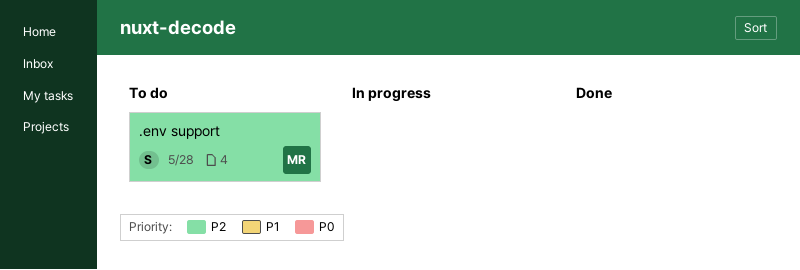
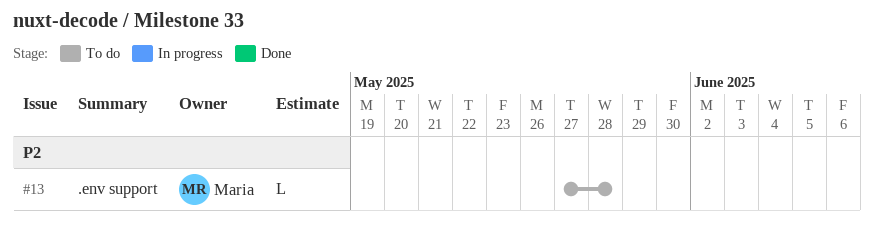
.env support, estimate: S -> L

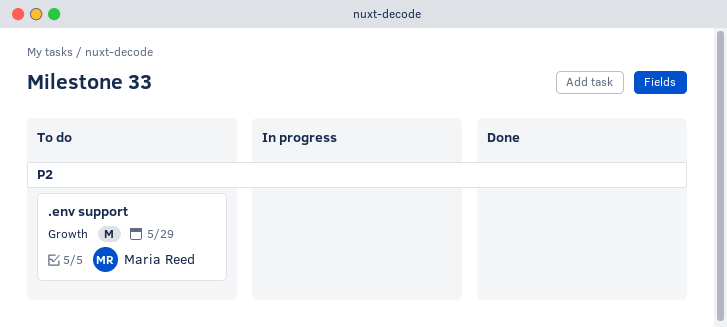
.env support, estimate: L -> M
.env support, due: May 28 -> May 29

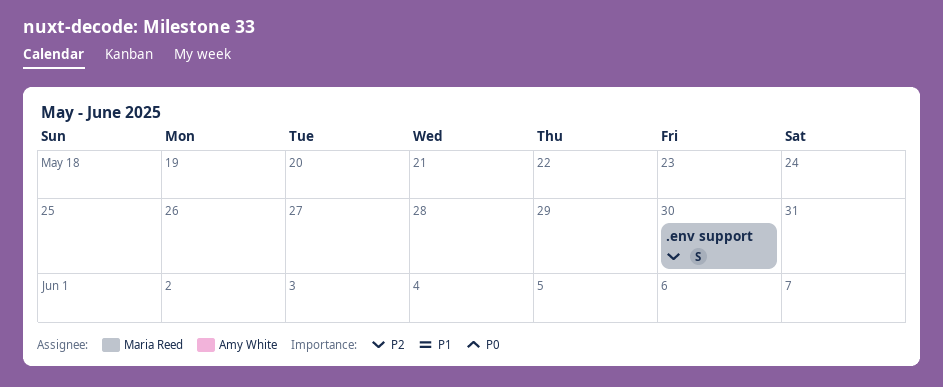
.env support, estimate: M -> S
.env support, due: May 29 -> May 30

